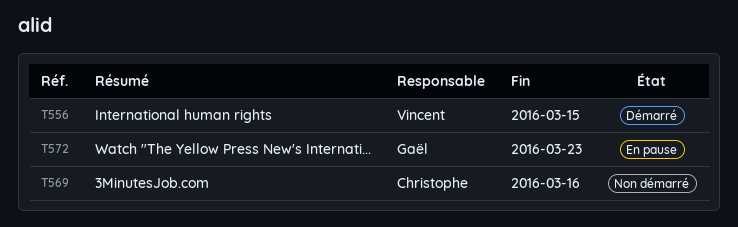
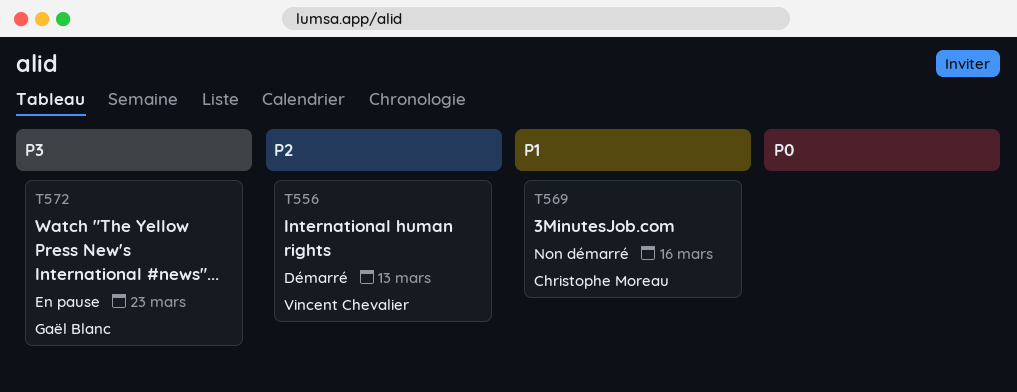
T556, due: Mar 15 -> Mar 13

